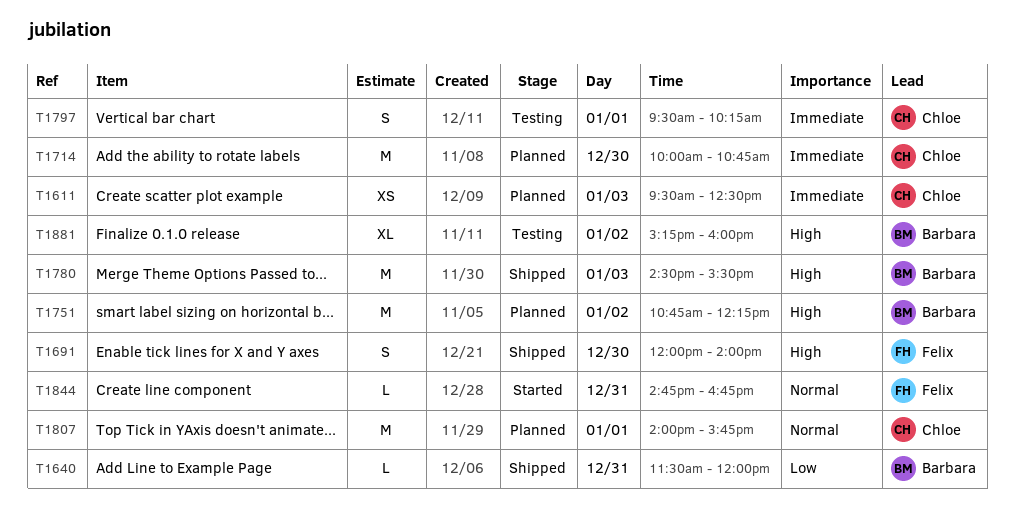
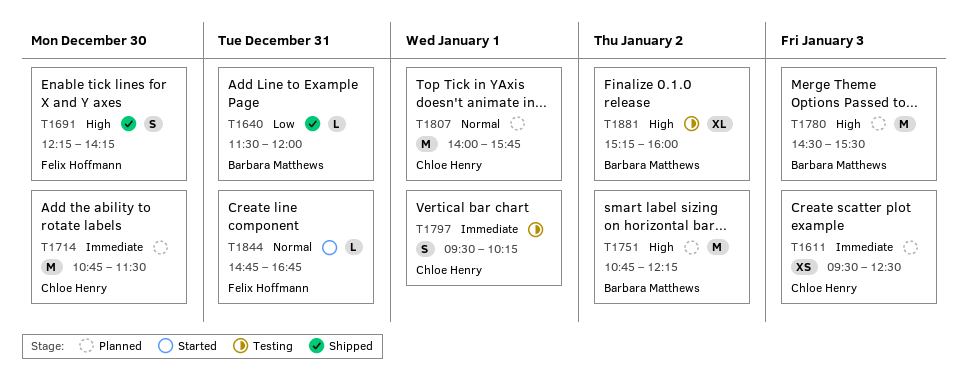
T1691, begins: 12:00 -> 12:15
T1691, ends: 14:00 -> 14:15
T1714, begins: 10:00 -> 10:45
T1714, ends: 10:45 -> 11:30
T1780, status: Shipped -> Planned

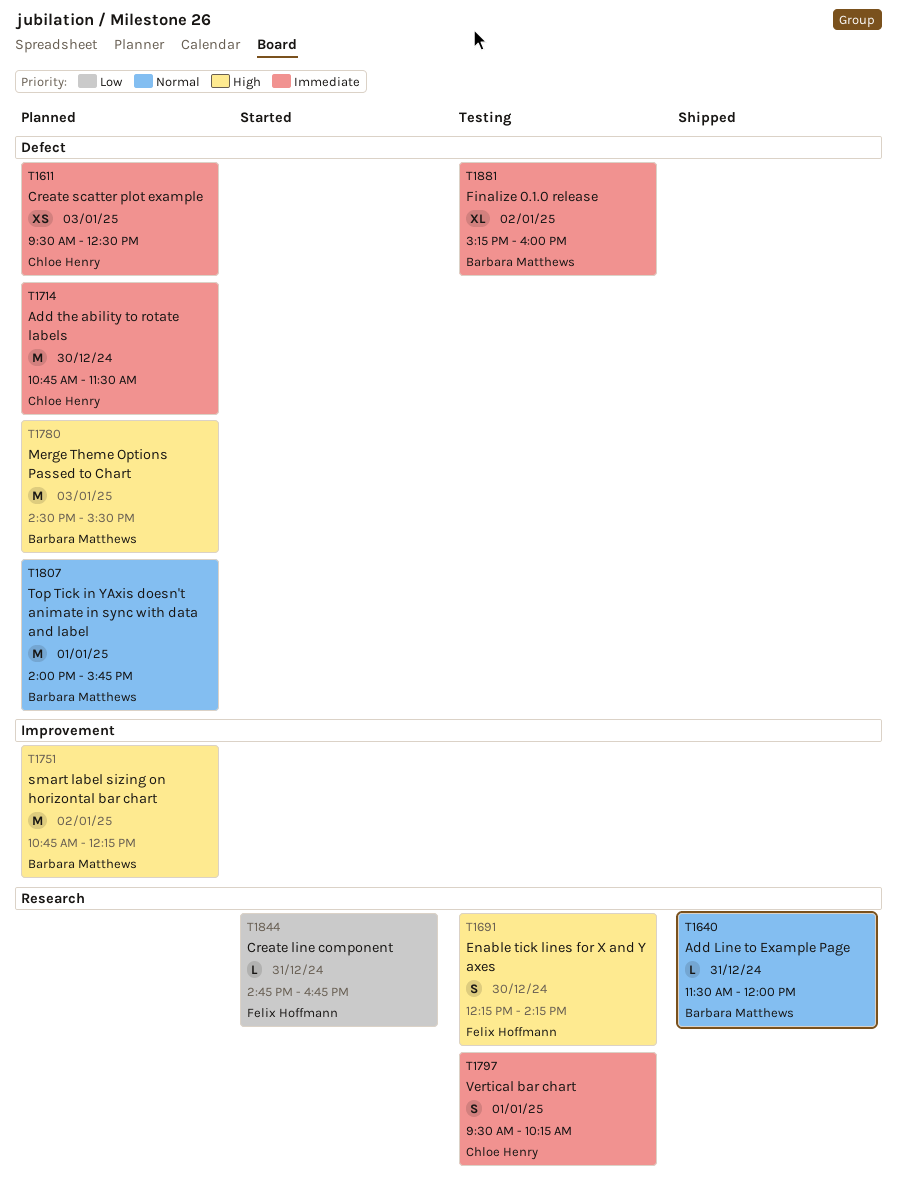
T1640, priority: Low -> Normal
T1691, status: Shipped -> Testing
T1807, owner: Chloe Henry -> Barbara Matthews
T1844, priority: Normal -> Low
T1881, priority: High -> Immediate

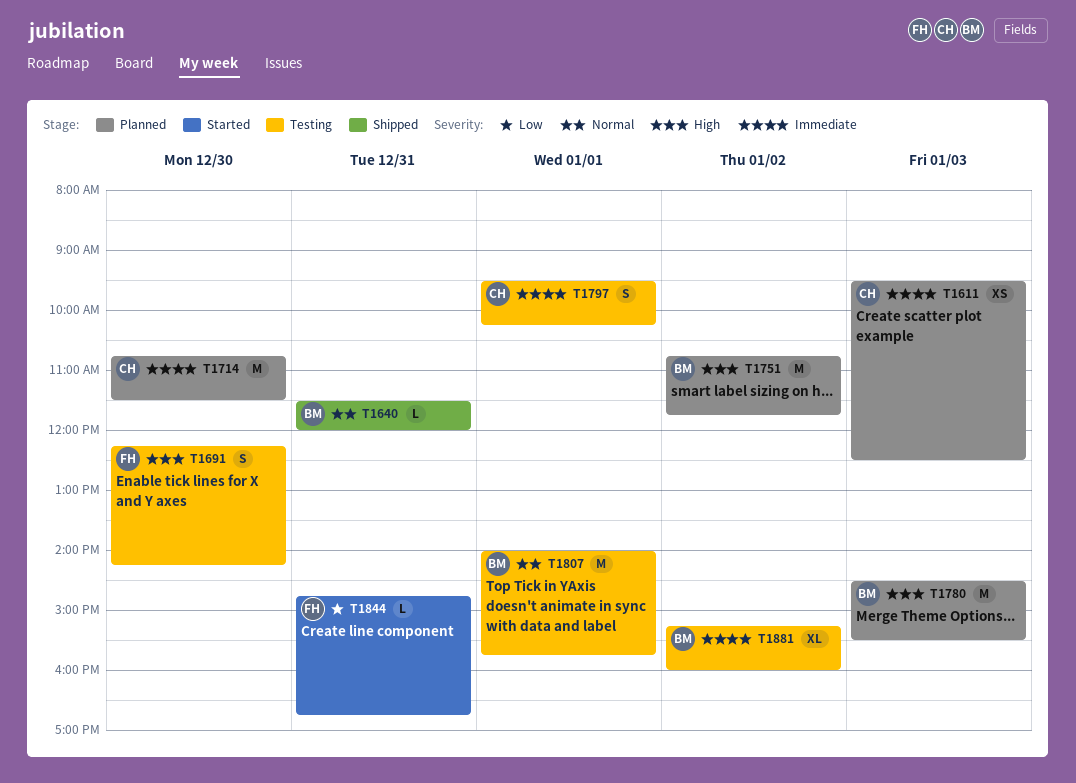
T1751, ends: 12:15 -> 11:45
T1807, status: Planned -> Testing

